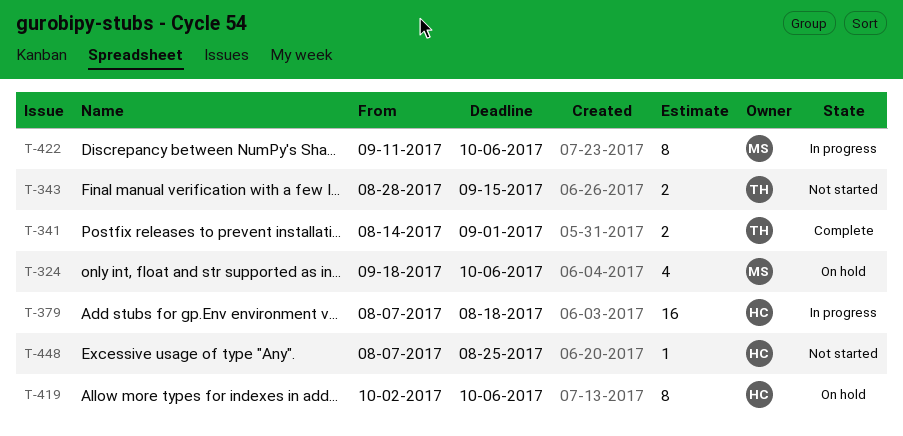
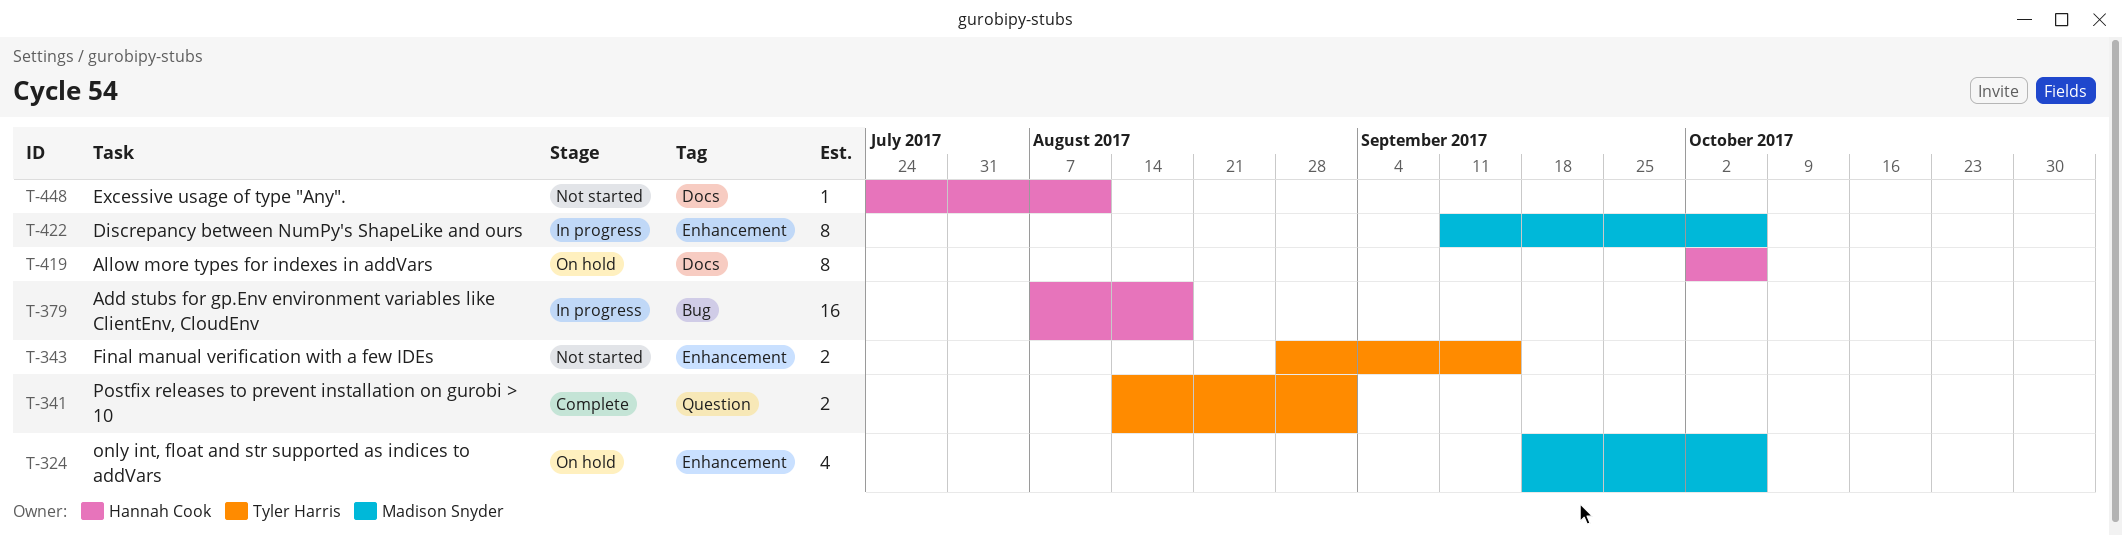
T-448, start: Aug 7 -> Jul 24
T-448, due: Aug 25 -> Aug 11

